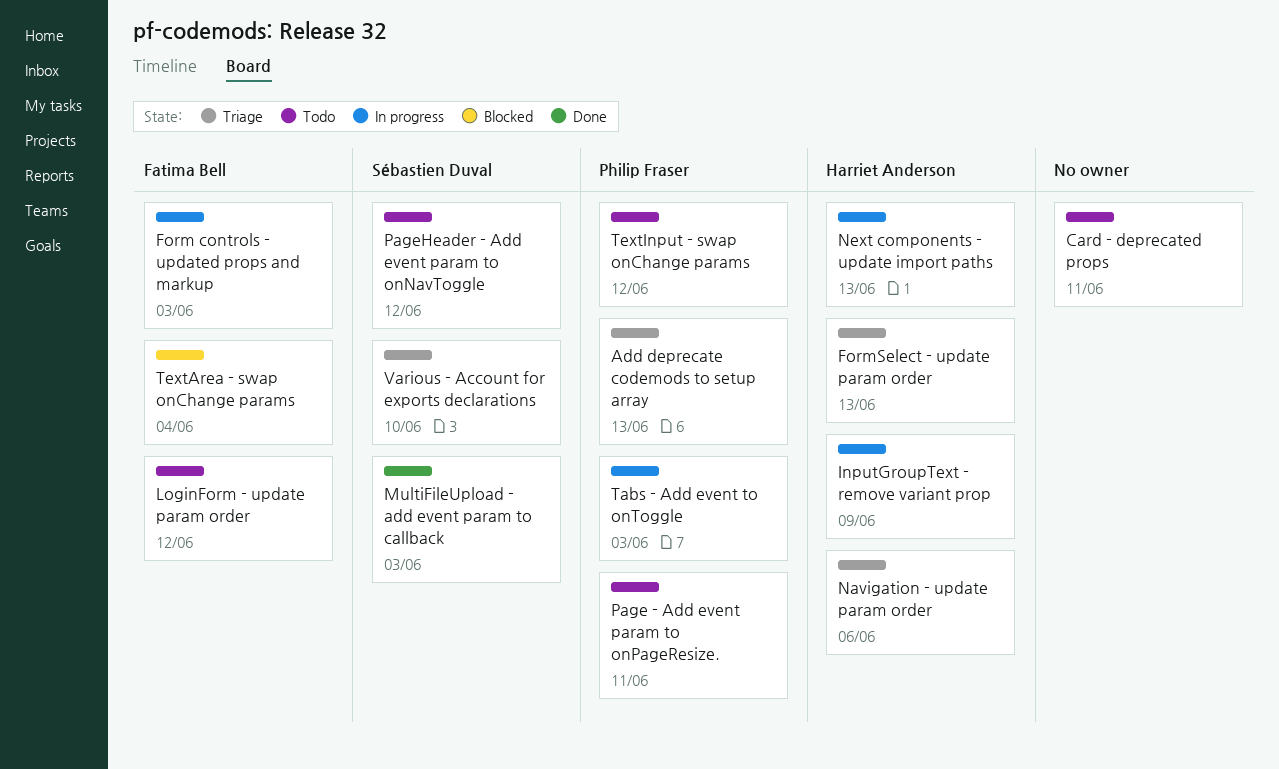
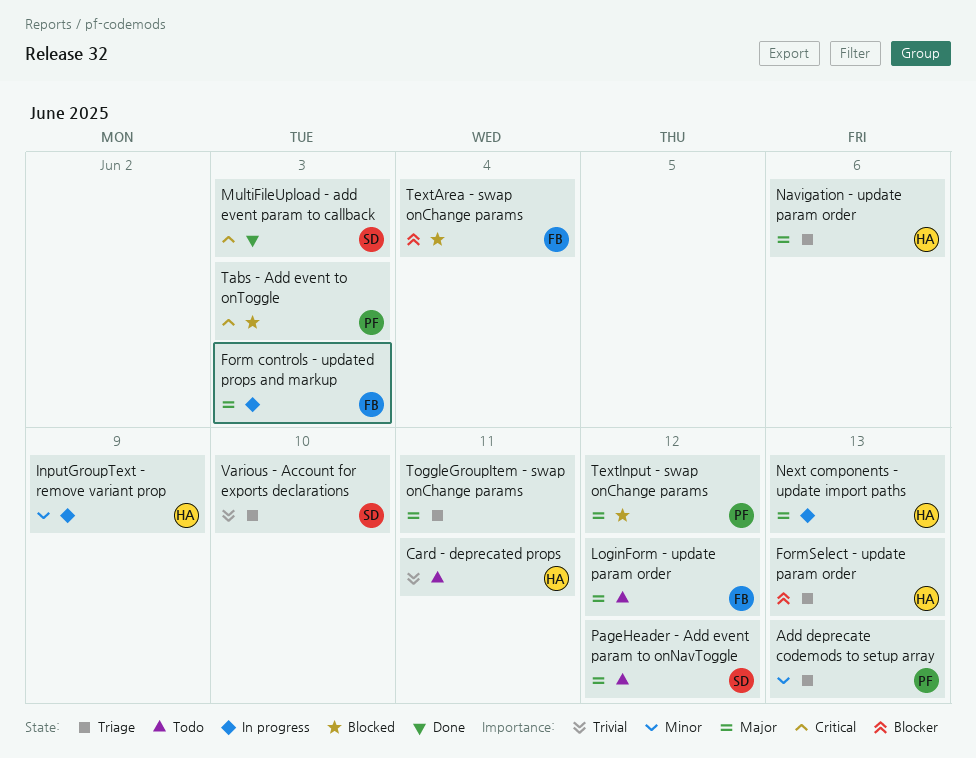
Card - deprecated props, owner: none -> Harriet Anderson
Page - Add event param to onPageResize.: present -> none
Tabs - Add event to onToggle, status: In progress -> Blocked
TextInput - swap onChange params, status: Todo -> Blocked
ToggleGroupItem - swap onChange params: none -> present

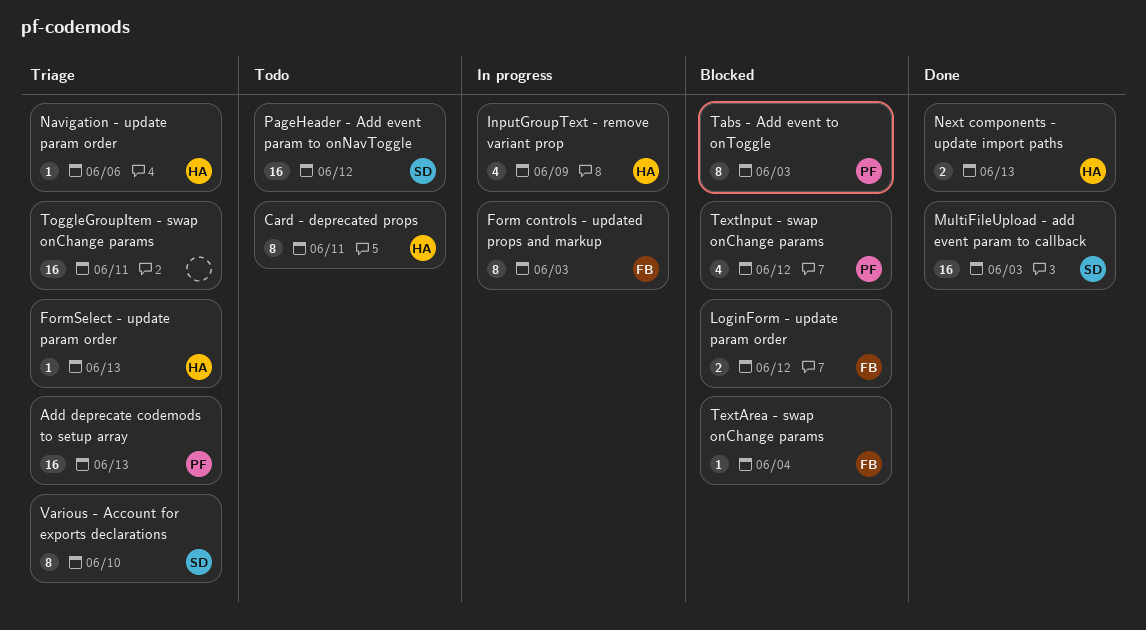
LoginForm - update param order, status: Todo -> Blocked
Next components - update import paths, status: In progress -> Done

